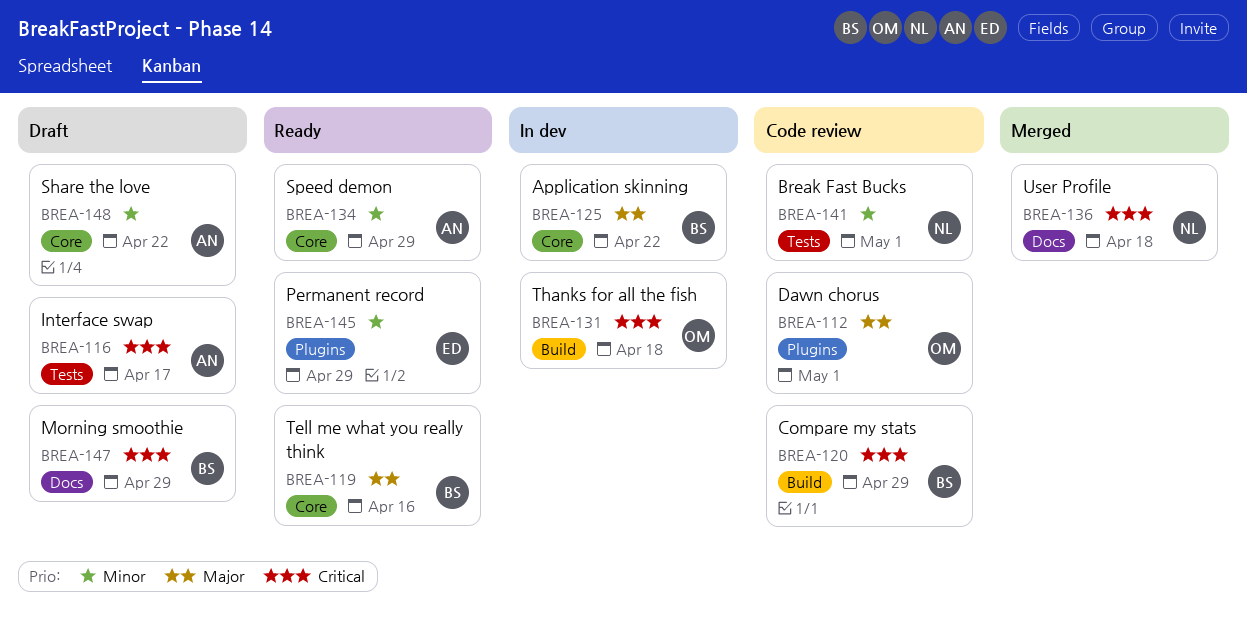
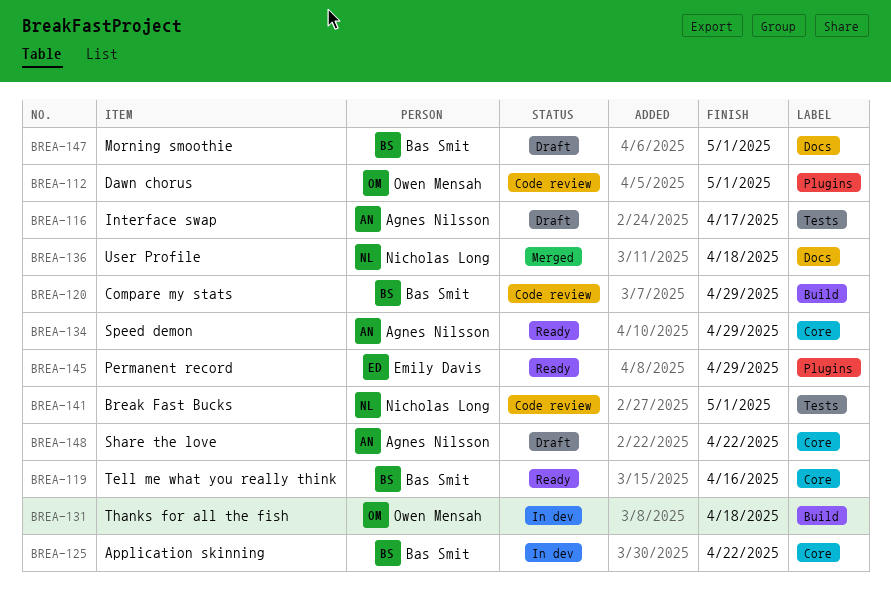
BREA-147, due: Apr 29 -> May 1

